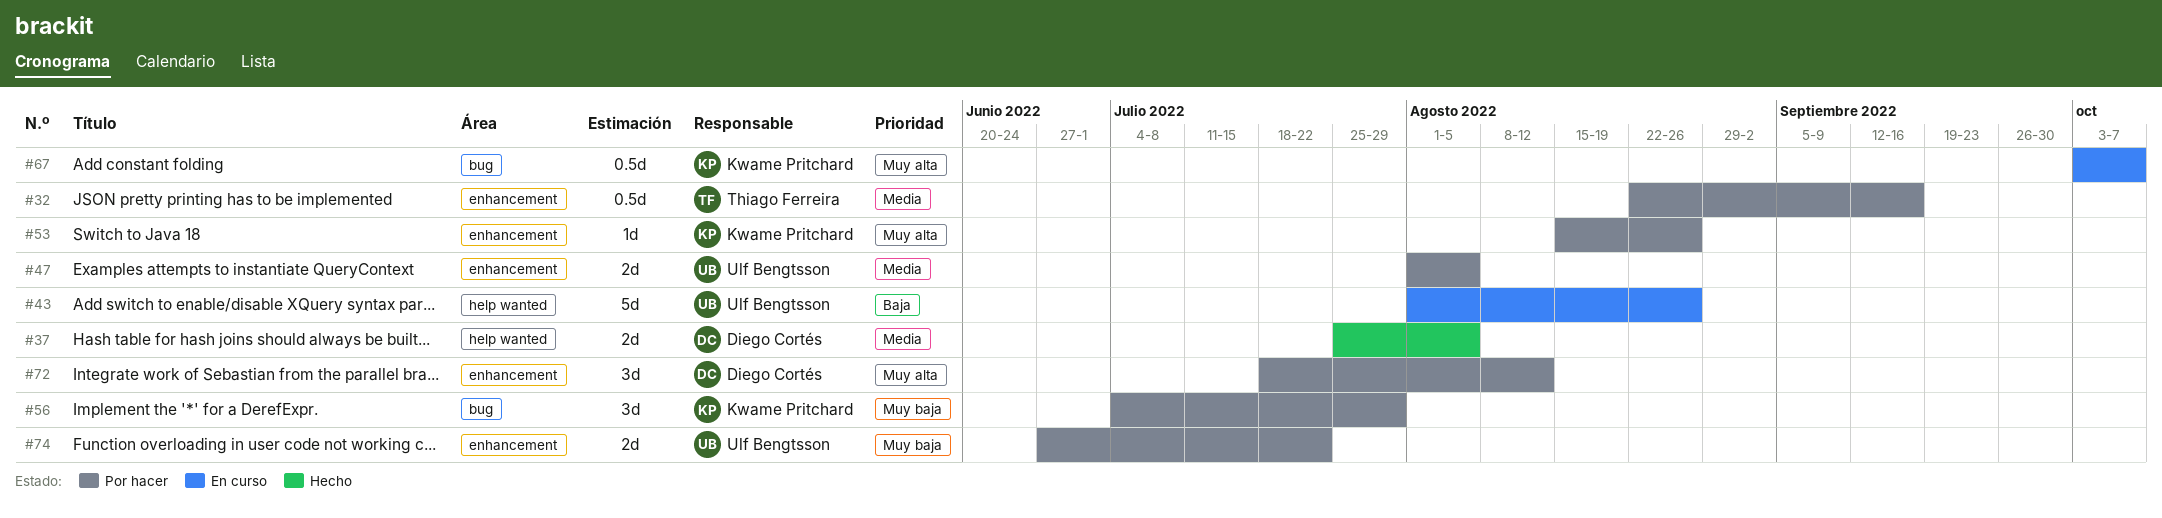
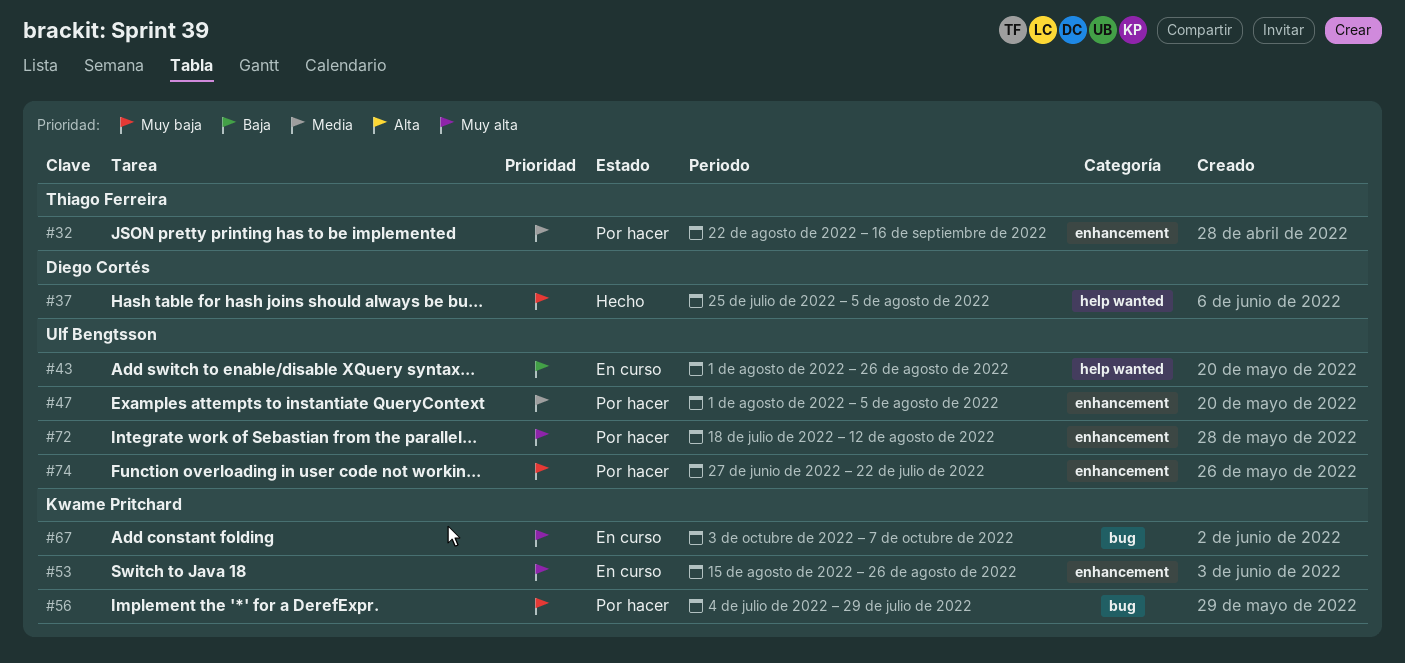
#37, priority: Media -> Muy baja
#53, status: Por hacer -> En curso
#72, owner: Diego Cortés -> Ulf Bengtsson

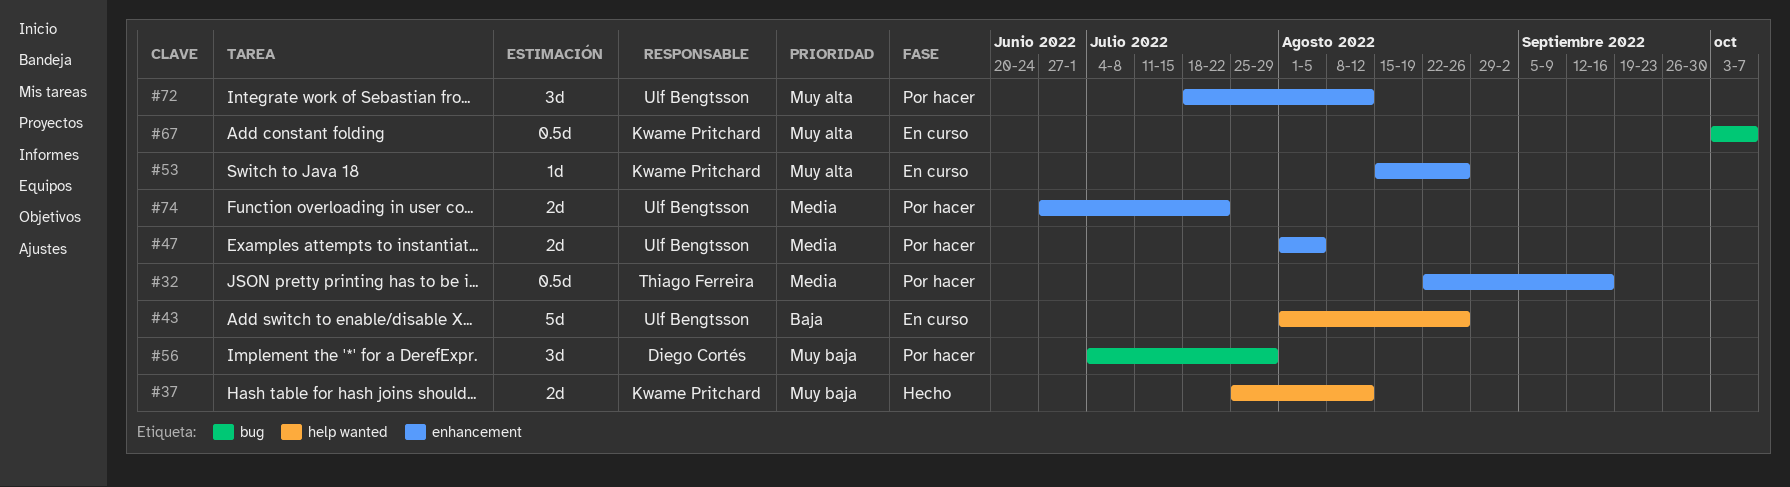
#37, owner: Diego Cortés -> Kwame Pritchard
#37, due: Aug 5 -> Aug 12
#56, owner: Kwame Pritchard -> Diego Cortés
#74, priority: Muy baja -> Media

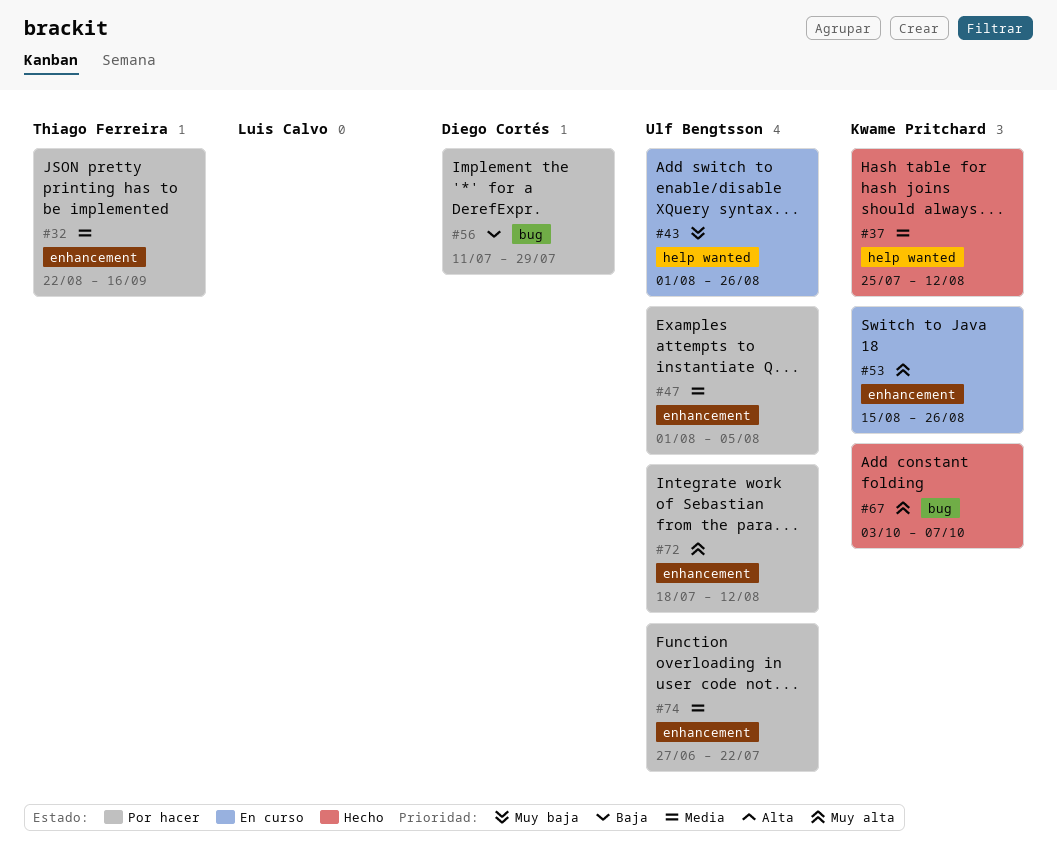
#37, priority: Muy baja -> Media
#43, priority: Baja -> Muy baja
#56, priority: Muy baja -> Baja
#56, start: Jul 4 -> Jul 11
#67, status: En curso -> Hecho

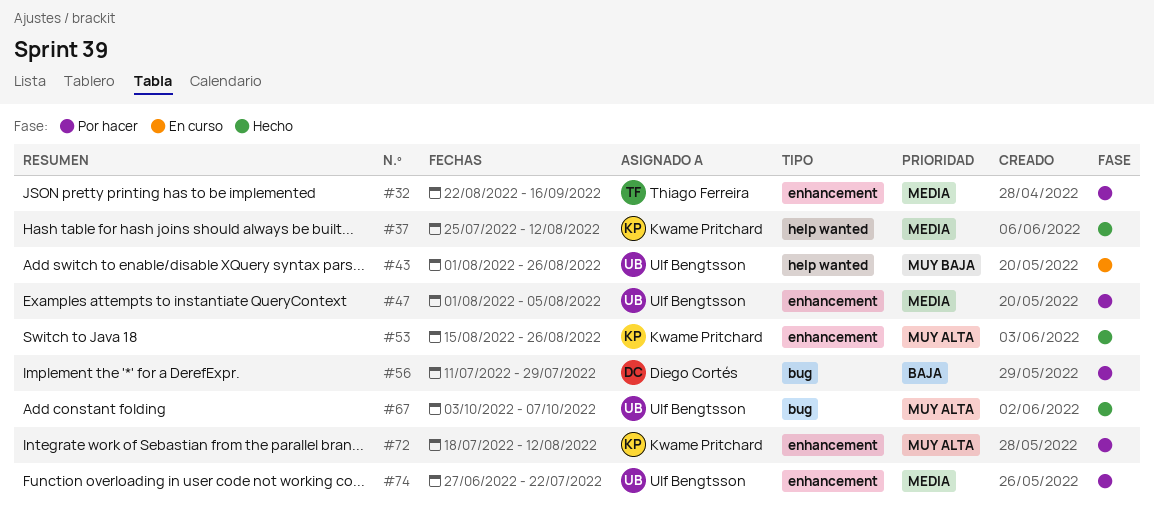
#53, status: En curso -> Hecho
#67, owner: Kwame Pritchard -> Ulf Bengtsson
#72, owner: Ulf Bengtsson -> Kwame Pritchard

